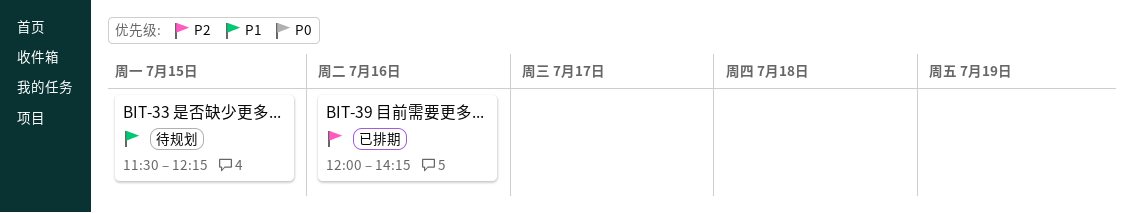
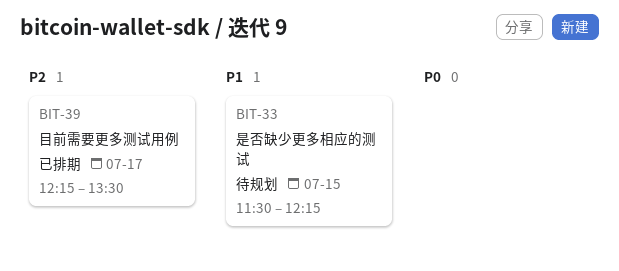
BIT-39, day: Jul 16 -> Jul 17
BIT-39, begins: 12:00 -> 12:15
BIT-39, ends: 14:15 -> 13:30

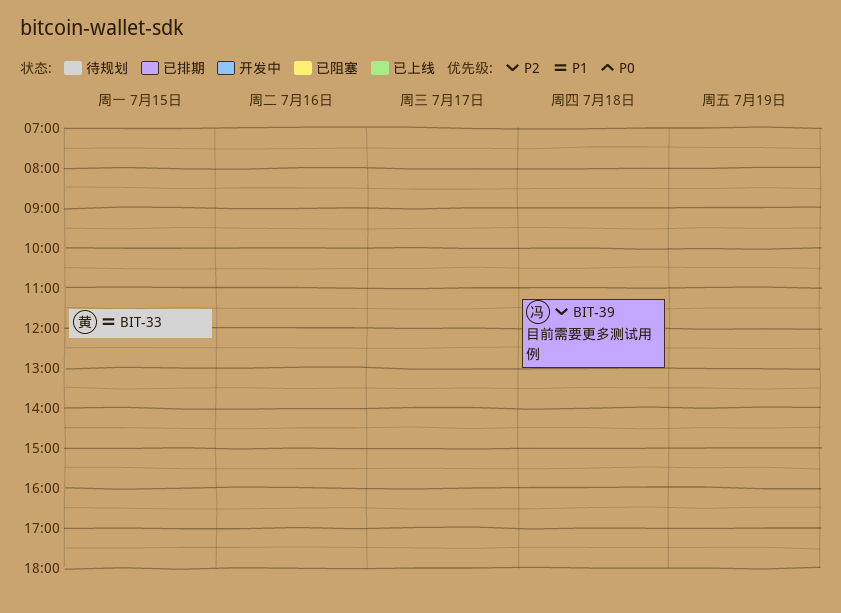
BIT-39, day: Jul 17 -> Jul 18
BIT-39, begins: 12:15 -> 11:15
BIT-39, ends: 13:30 -> 13:00

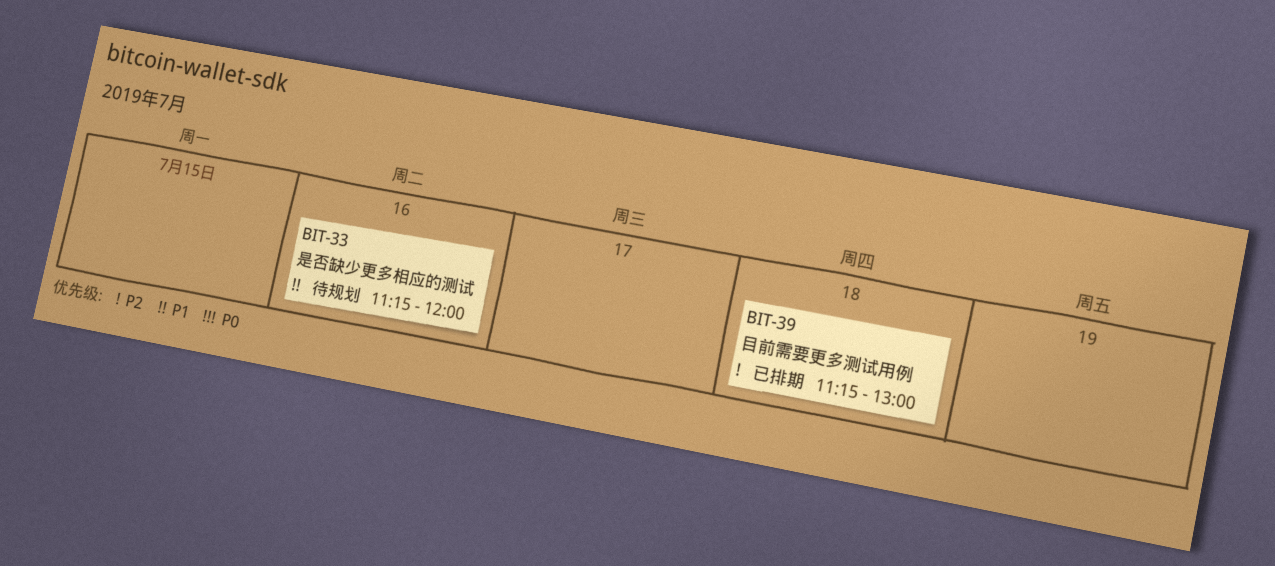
BIT-33, day: Jul 15 -> Jul 16
BIT-33, begins: 11:30 -> 11:15
BIT-33, ends: 12:15 -> 12:00

